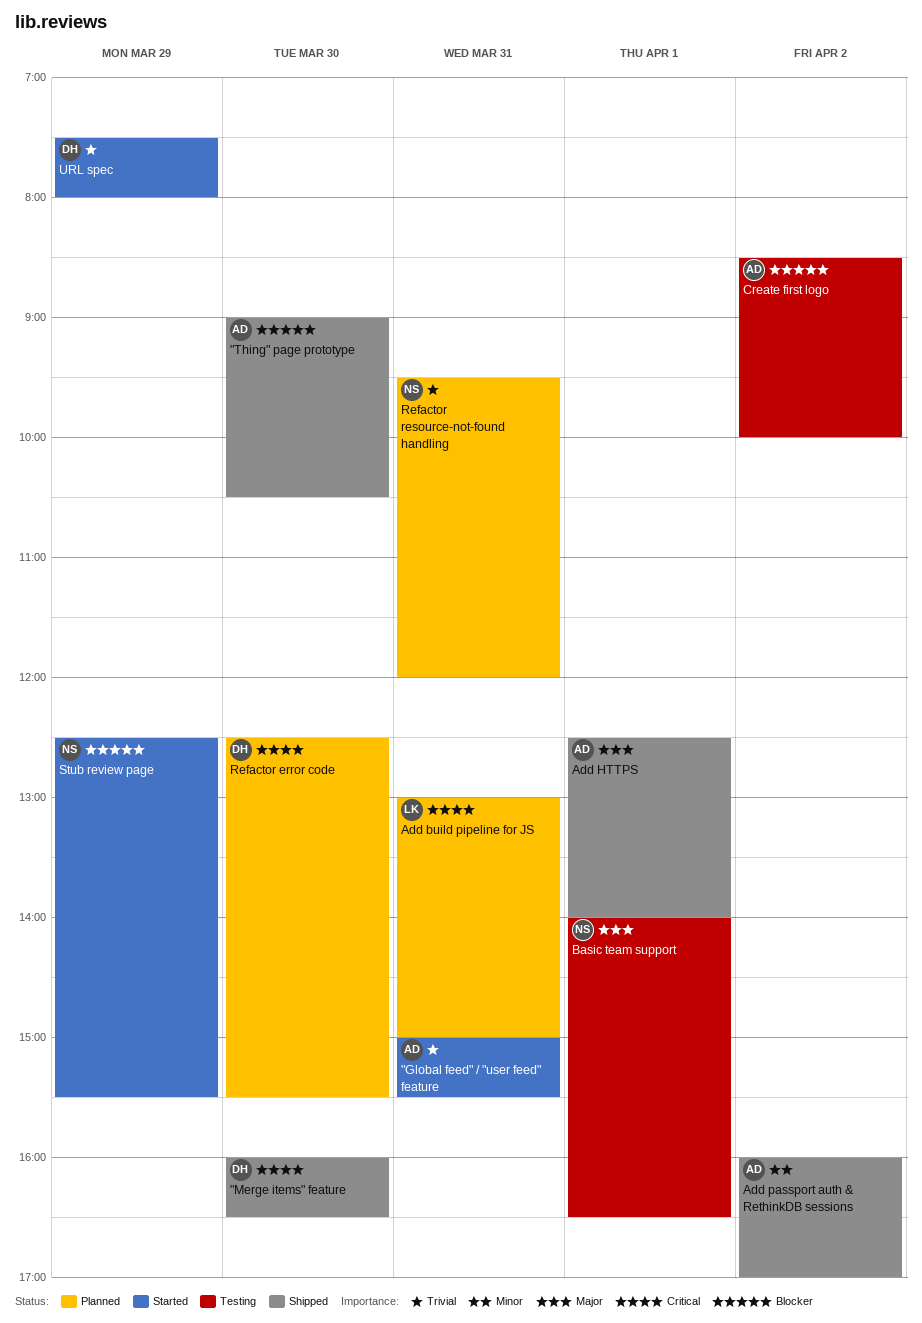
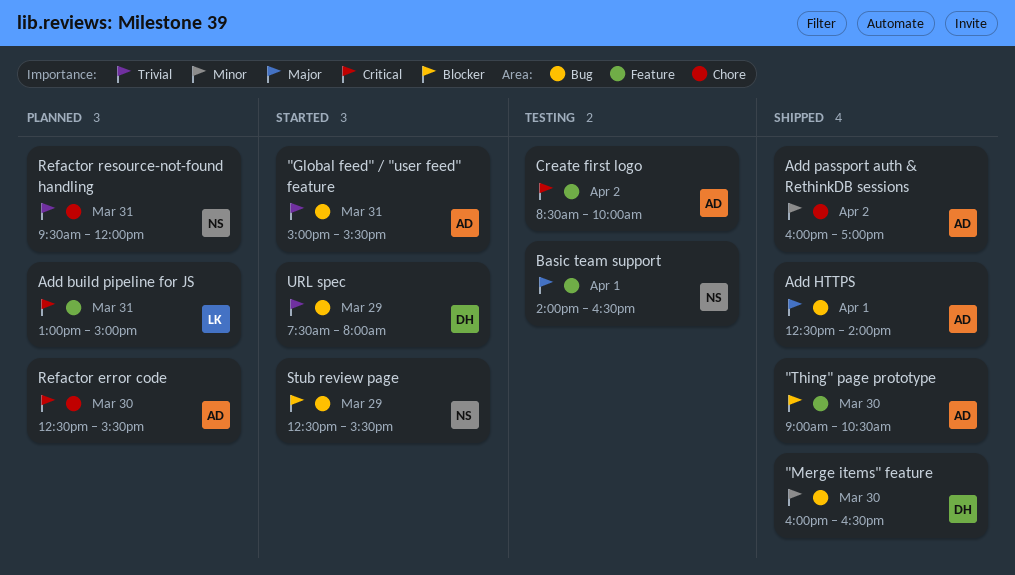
"Merge items" feature, priority: Critical -> Minor
Create first logo, priority: Blocker -> Critical
Refactor error code, owner: DH -> AD

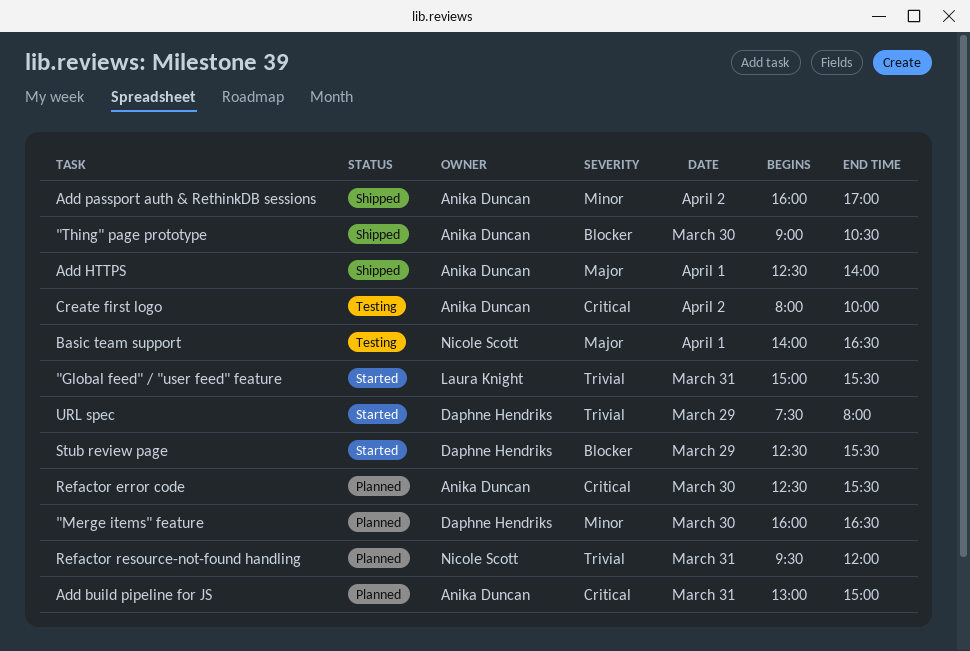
"Global feed" / "user feed" feature, owner: Anika Duncan -> Laura Knight
"Merge items" feature, status: Shipped -> Planned
Add build pipeline for JS, owner: Laura Knight -> Anika Duncan
Create first logo, begins: 08:30 -> 08:00
Stub review page, owner: Nicole Scott -> Daphne Hendriks

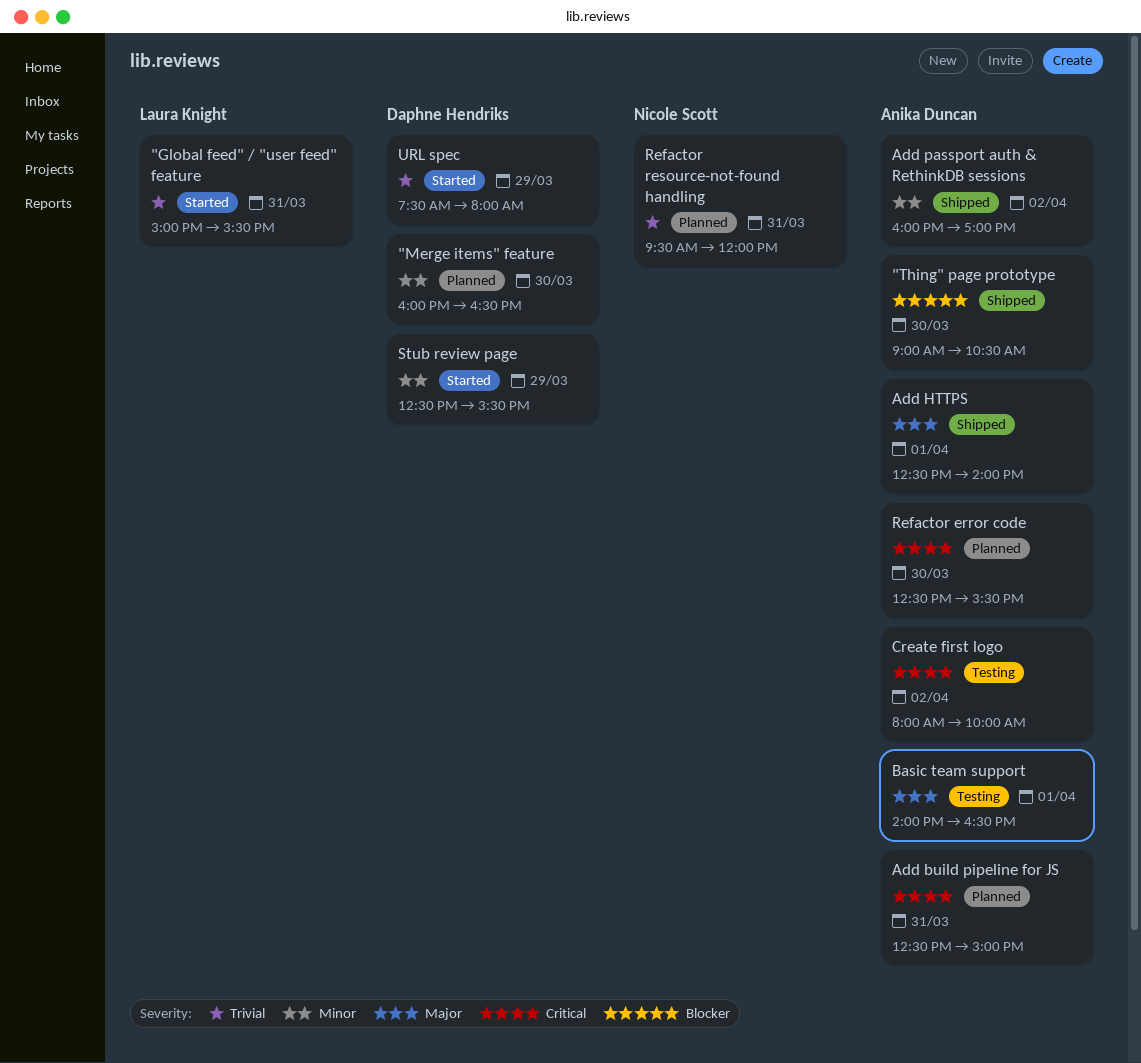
Add build pipeline for JS, begins: 13:00 -> 12:30
Basic team support, owner: Nicole Scott -> Anika Duncan
Stub review page, priority: Blocker -> Minor

